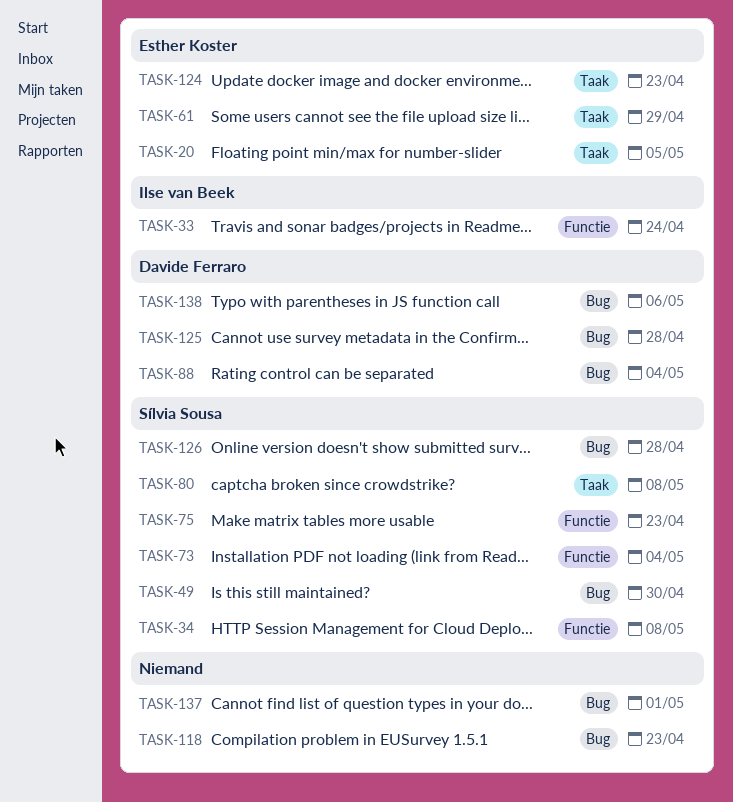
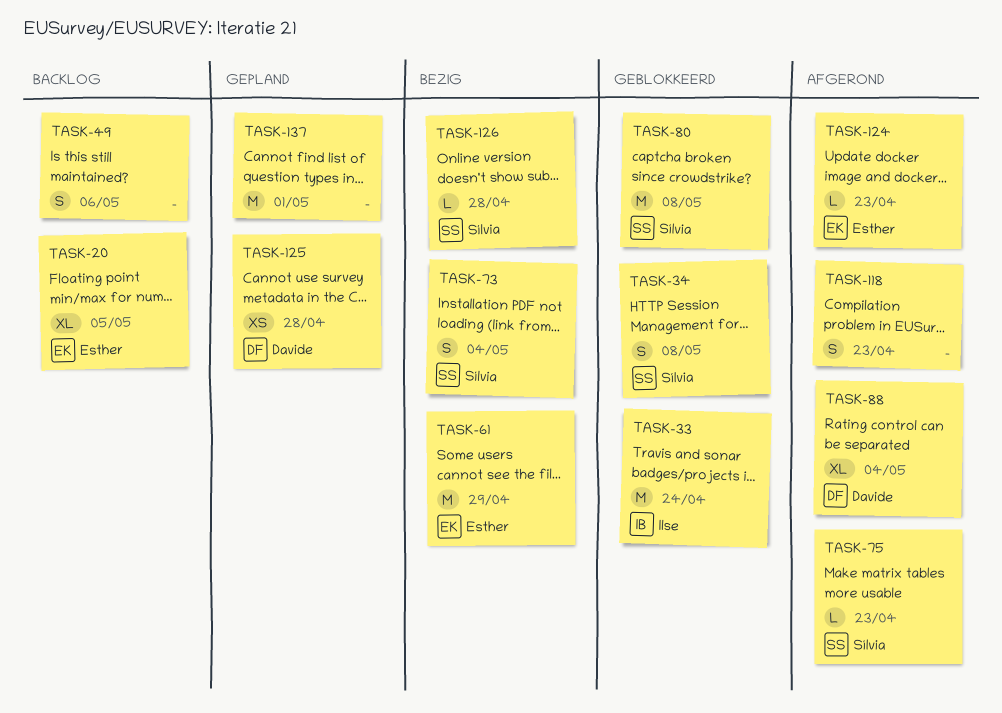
TASK-49, owner: Sílvia Sousa -> none
TASK-49, due: Apr 30 -> May 6
TASK-138: present -> none

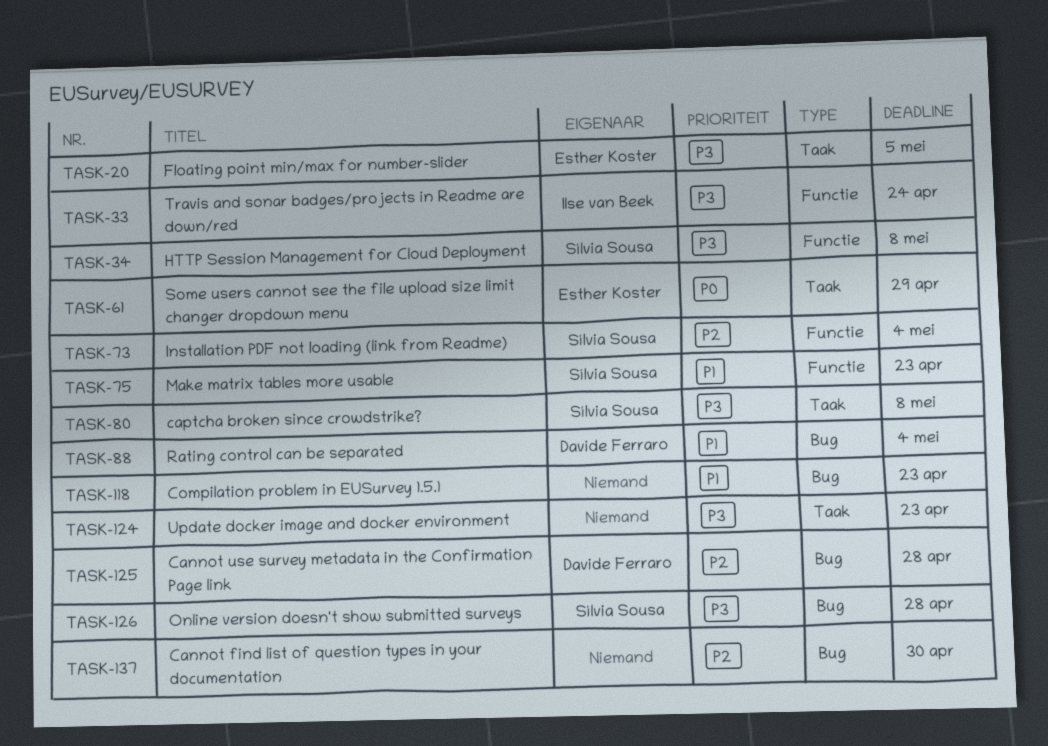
TASK-49: present -> none
TASK-124, owner: Esther Koster -> none
TASK-137, due: May 1 -> Apr 30

